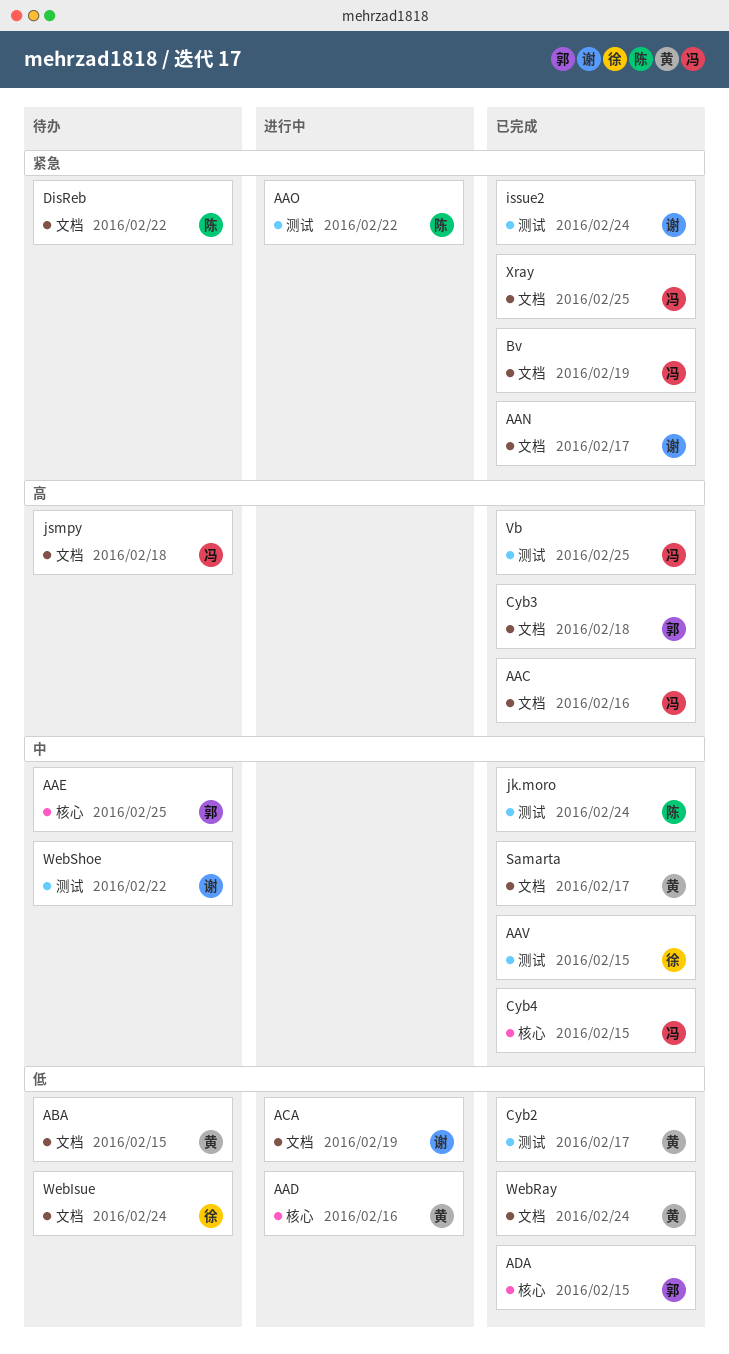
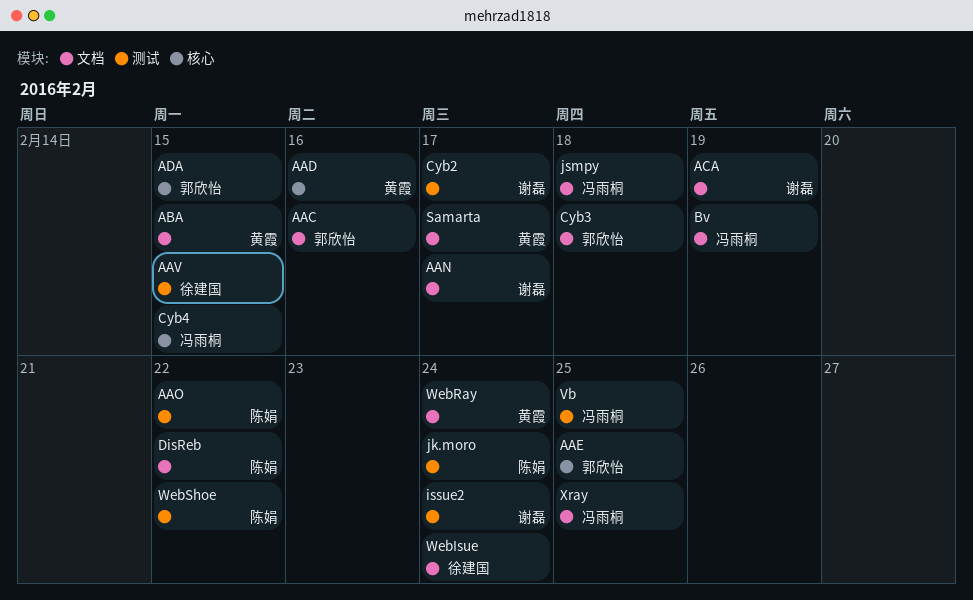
AAC, owner: 冯雨桐 -> 郭欣怡
Cyb2, owner: 黄霞 -> 谢磊
WebShoe, owner: 谢磊 -> 陈娟

